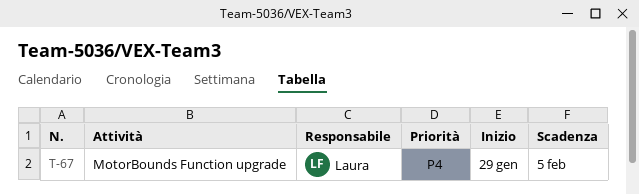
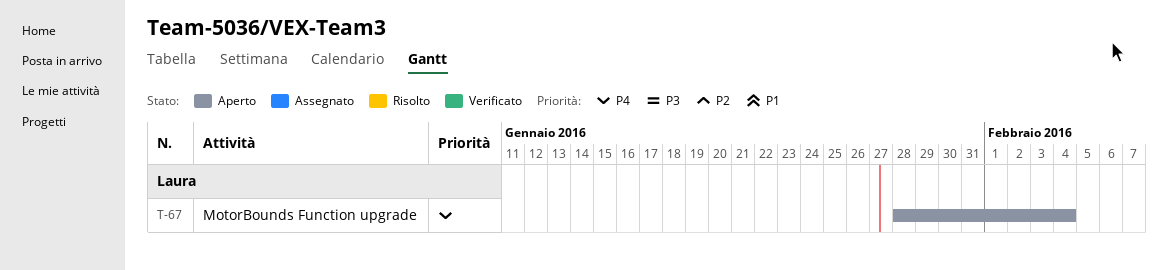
T-67, start: Jan 29 -> Jan 28
T-67, due: Feb 5 -> Feb 4

